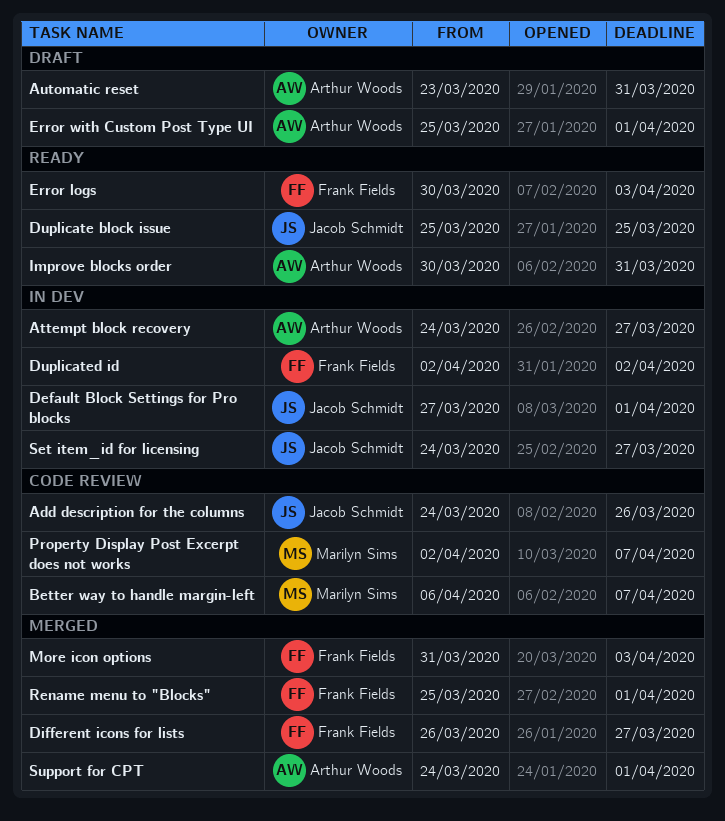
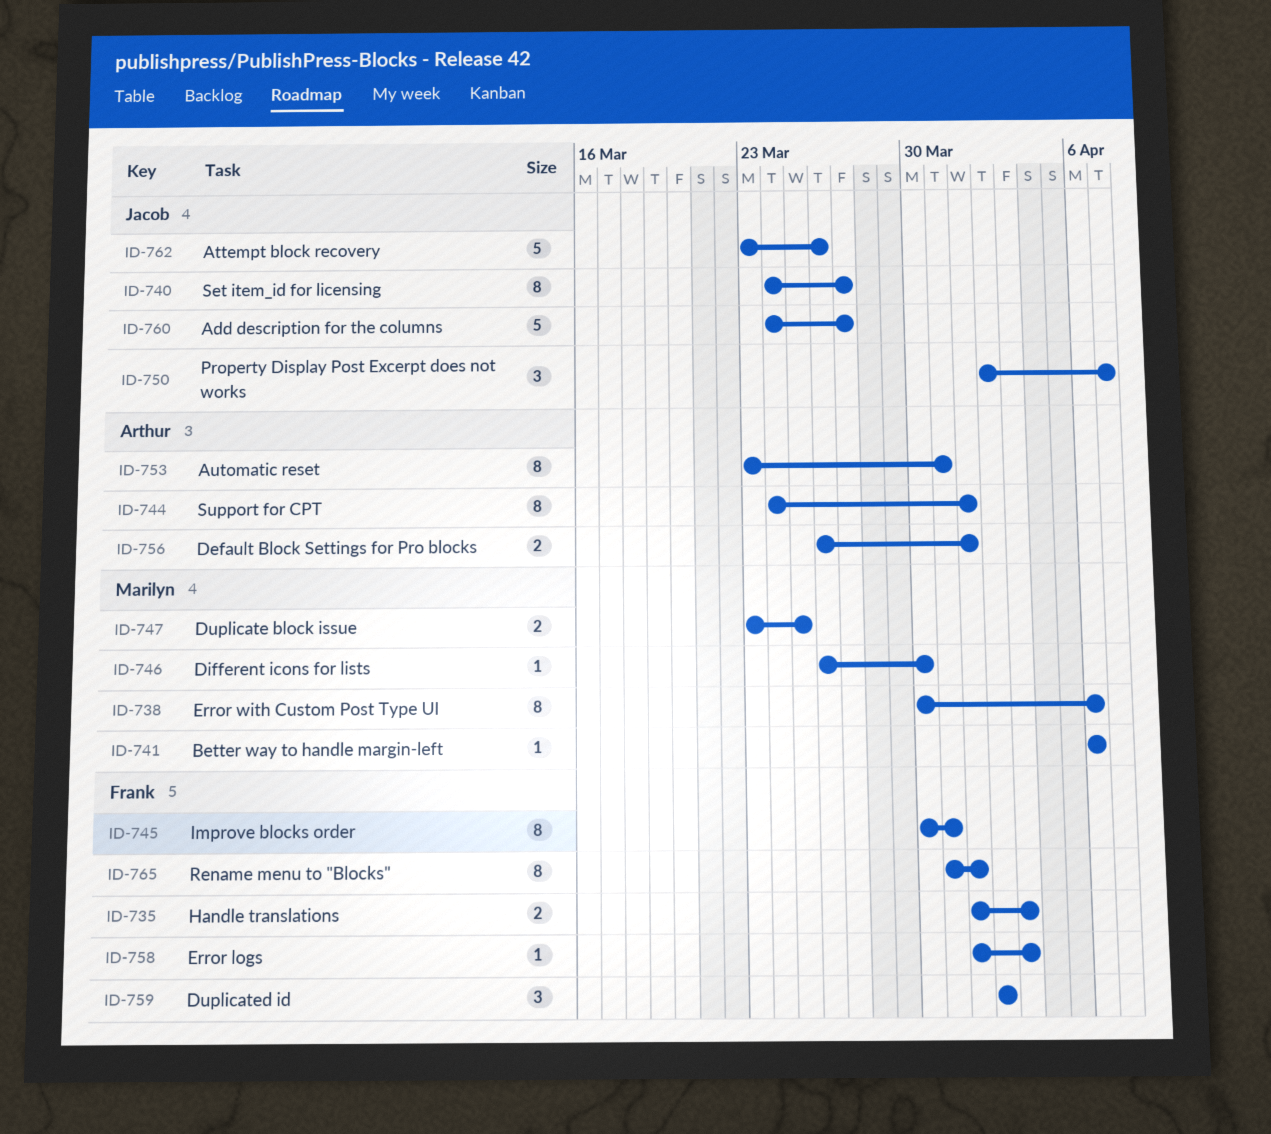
Add description for the columns, due: Mar 26 -> Mar 27
Attempt block recovery, owner: Arthur Woods -> Jacob Schmidt
Attempt block recovery, start: Mar 24 -> Mar 23
Attempt block recovery, due: Mar 27 -> Mar 26
Better way to handle margin-left, due: Apr 7 -> Apr 6
Default Block Settings for Pro blocks, owner: Jacob Schmidt -> Arthur Woods
Default Block Settings for Pro blocks, start: Mar 27 -> Mar 26
Different icons for lists, owner: Frank Fields -> Marilyn Sims
Different icons for lists, due: Mar 27 -> Mar 30
Duplicate block issue, owner: Jacob Schmidt -> Marilyn Sims
Duplicate block issue, start: Mar 25 -> Mar 23
Error logs, start: Mar 30 -> Apr 1
Error with Custom Post Type UI, owner: Arthur Woods -> Marilyn Sims
Error with Custom Post Type UI, start: Mar 25 -> Mar 30
Error with Custom Post Type UI, due: Apr 1 -> Apr 6
Handle translations: none -> present
Improve blocks order, owner: Arthur Woods -> Frank Fields
More icon options: present -> none
Property Display Post Excerpt does not works, owner: Marilyn Sims -> Jacob Schmidt
Rename menu to "Blocks", start: Mar 25 -> Mar 31

